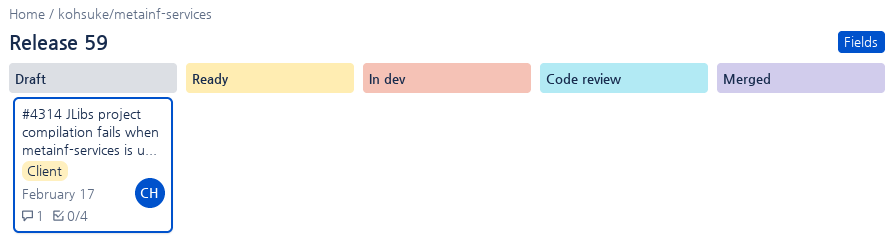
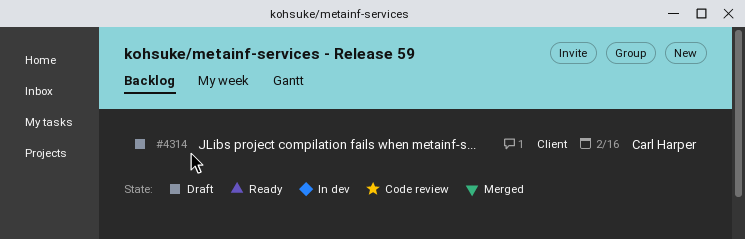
#4314, due: Feb 17 -> Feb 16

